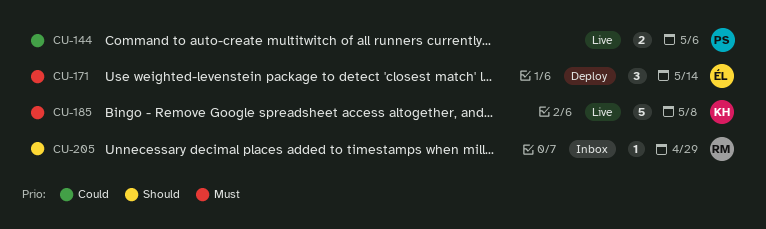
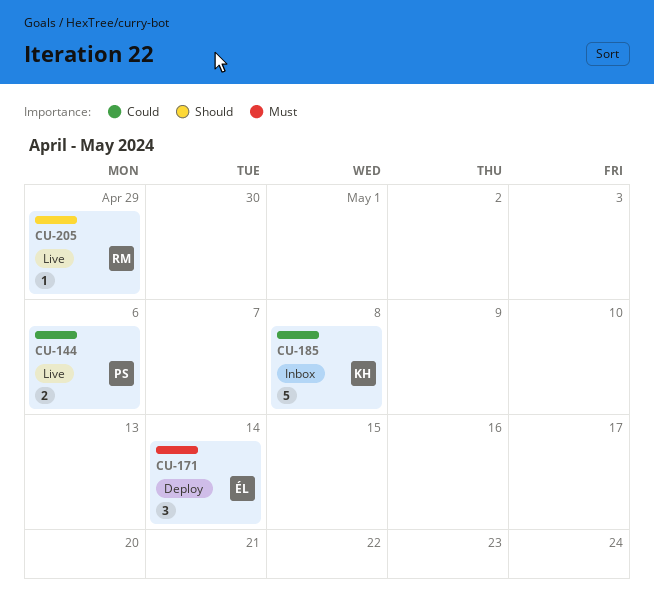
CU-185, status: Live -> Inbox
CU-185, priority: Must -> Could
CU-205, status: Inbox -> Live

